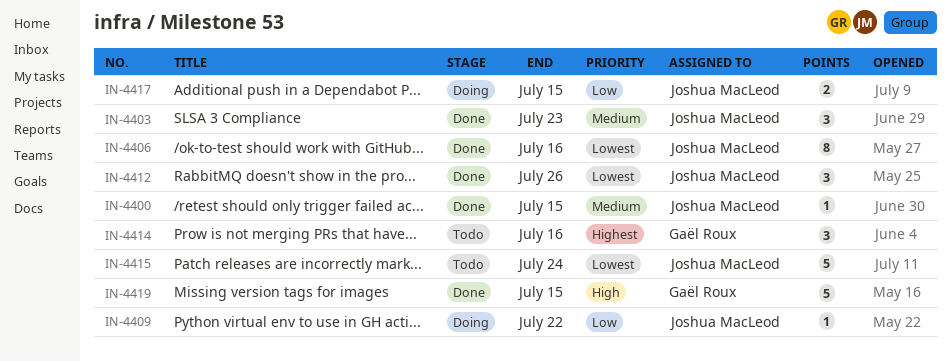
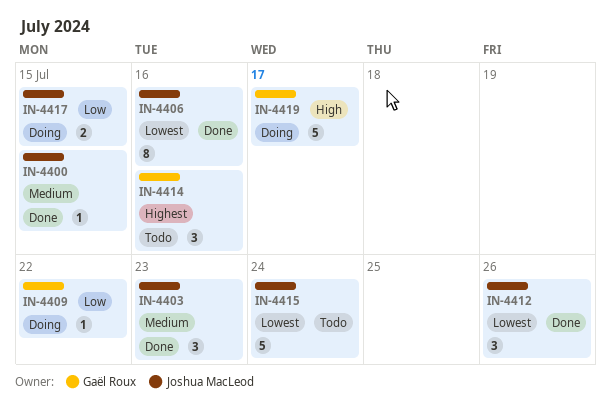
IN-4409, owner: Joshua MacLeod -> Gaël Roux
IN-4419, status: Done -> Doing
IN-4419, due: Jul 15 -> Jul 17

